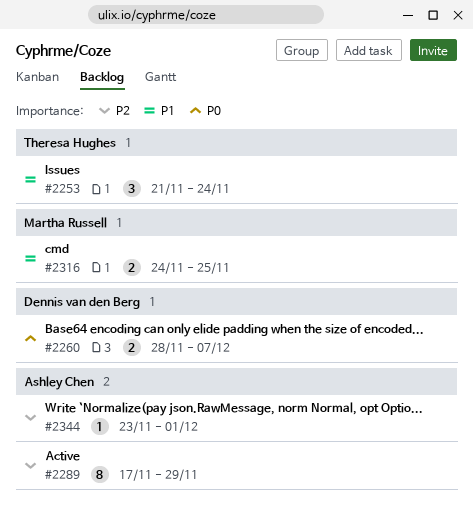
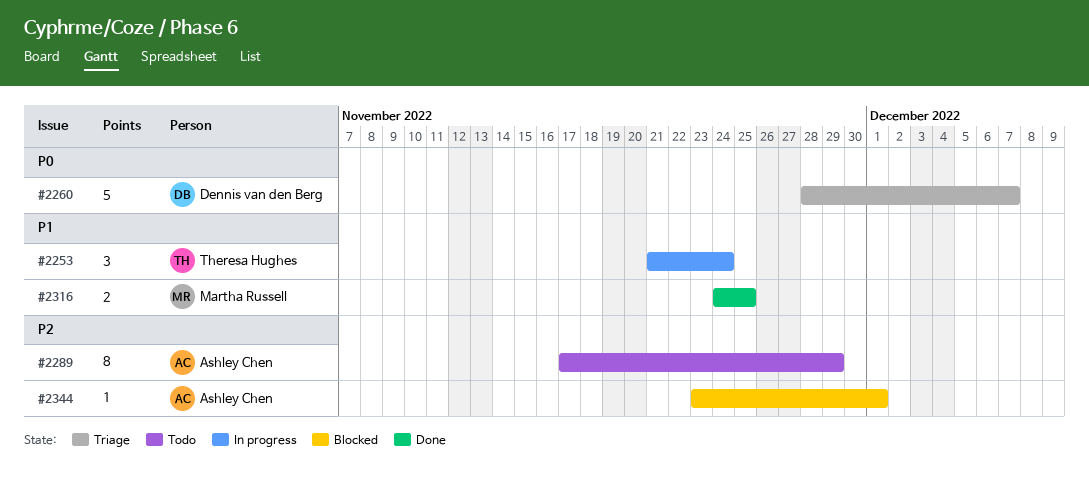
#2260, estimate: 2 -> 5

